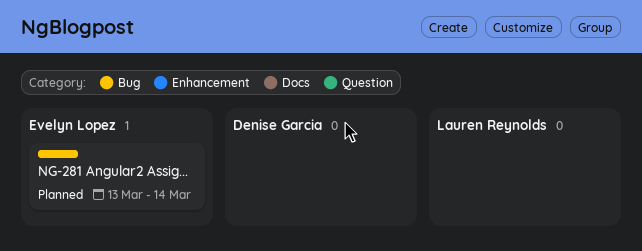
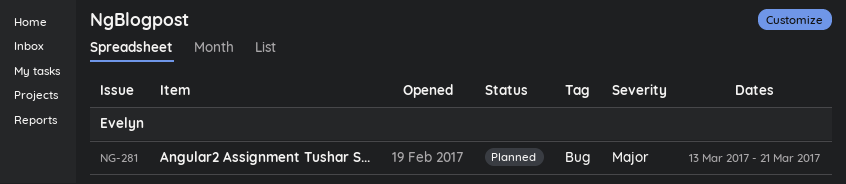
NG-281, due: Mar 14 -> Mar 21

